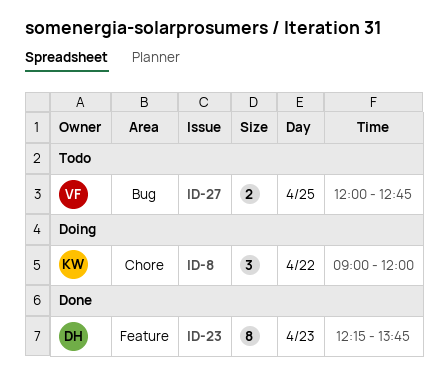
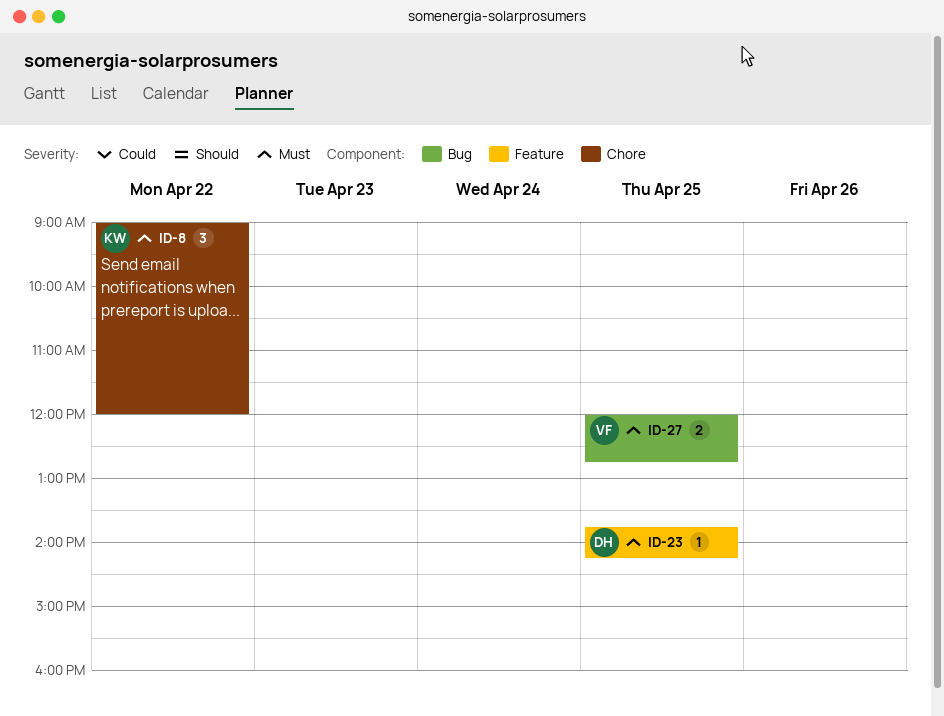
ID-23, estimate: 8 -> 1
ID-23, day: Apr 23 -> Apr 25
ID-23, begins: 12:15 -> 13:45
ID-23, ends: 13:45 -> 14:15

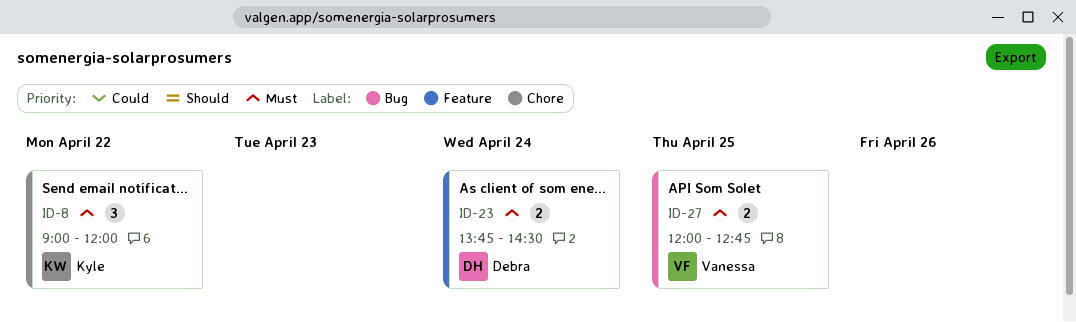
ID-23, estimate: 1 -> 2
ID-23, day: Apr 25 -> Apr 24
ID-23, ends: 14:15 -> 14:30

